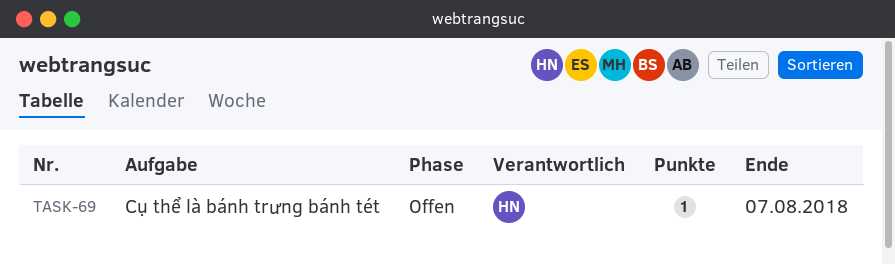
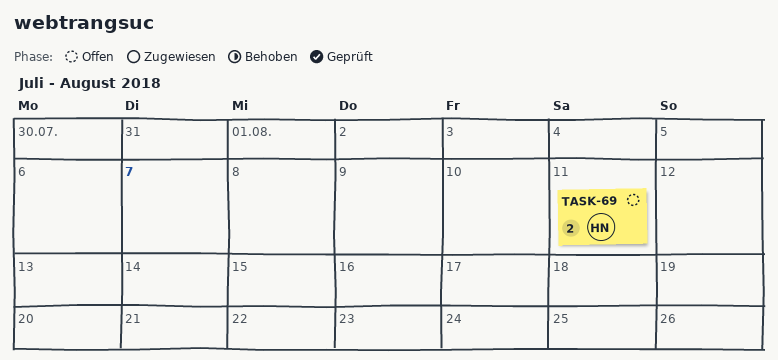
TASK-69, estimate: 1 -> 2
TASK-69, due: Aug 7 -> Aug 11

